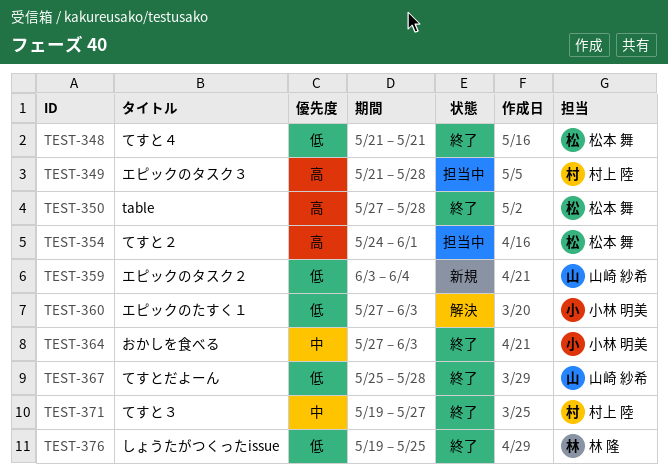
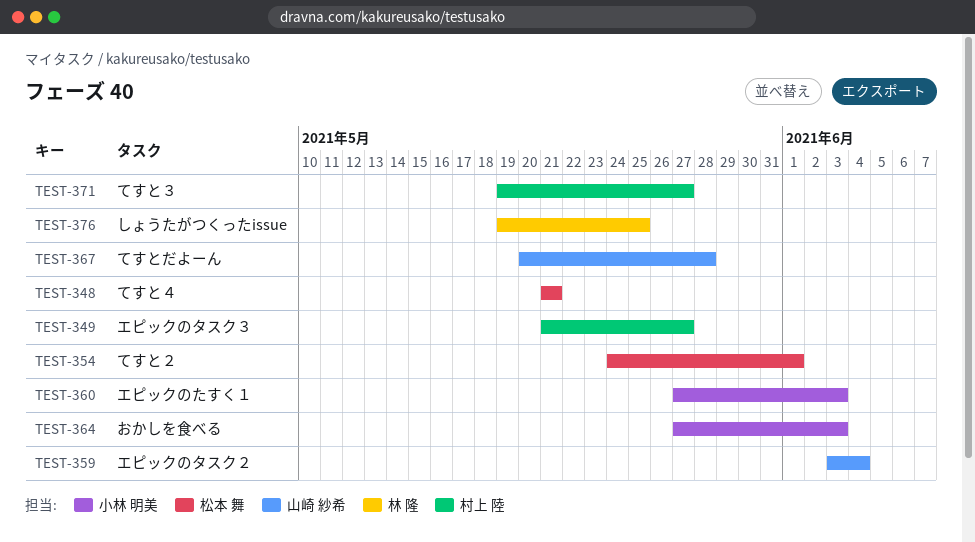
TEST-349, due: May 28 -> May 27
TEST-350: present -> none
TEST-367, start: May 25 -> May 20

